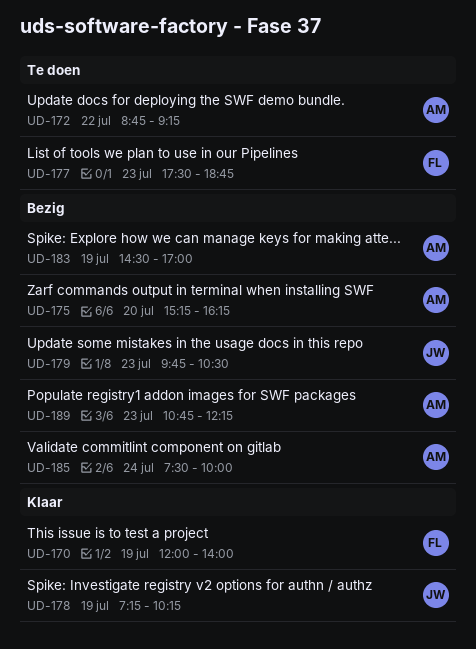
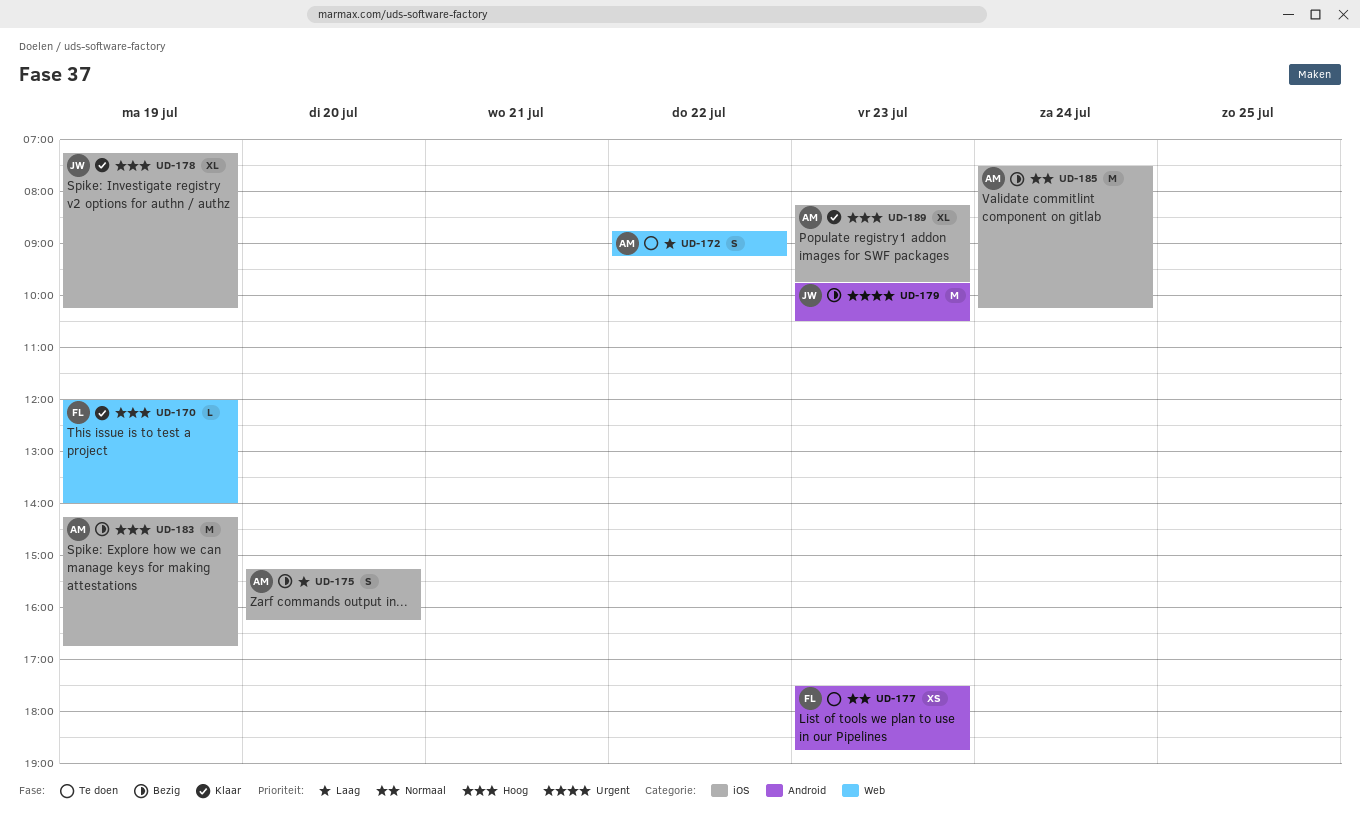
UD-183, begins: 14:30 -> 14:15
UD-183, ends: 17:00 -> 16:45
UD-185, ends: 10:00 -> 10:15
UD-189, status: Bezig -> Klaar
UD-189, begins: 10:45 -> 08:15
UD-189, ends: 12:15 -> 09:45

